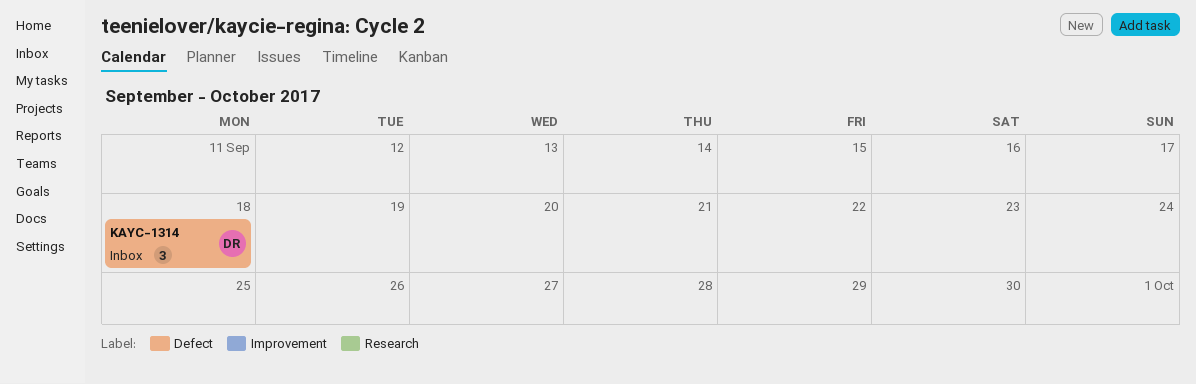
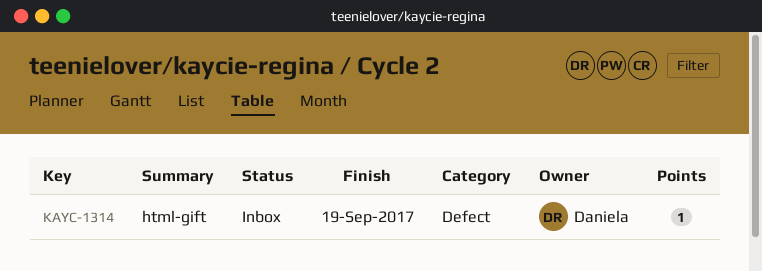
KAYC-1314, estimate: 3 -> 1
KAYC-1314, due: Sep 18 -> Sep 19

